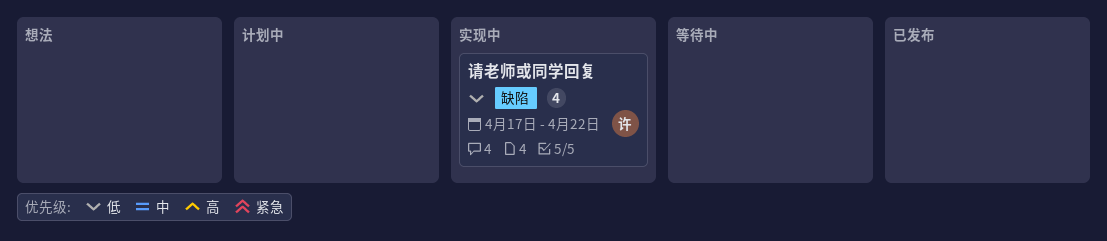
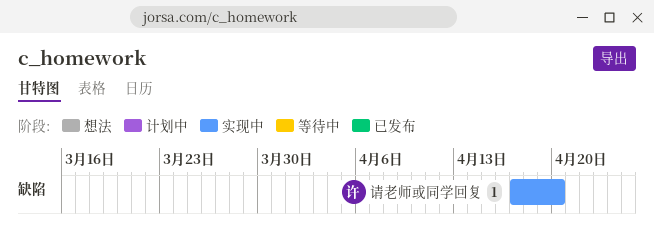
请老师或同学回复, estimate: 4 -> 1
请老师或同学回复, due: Apr 22 -> Apr 20

